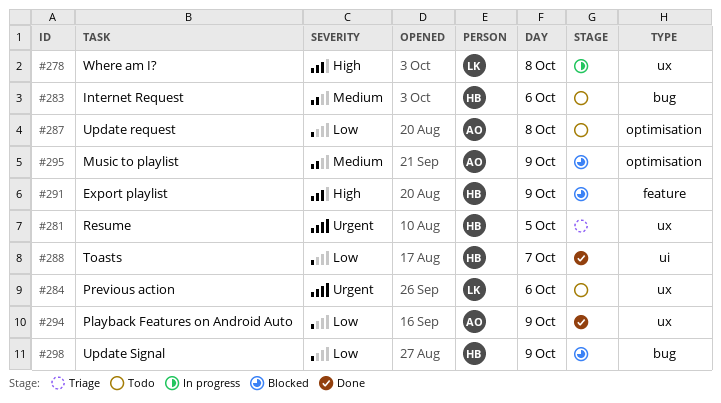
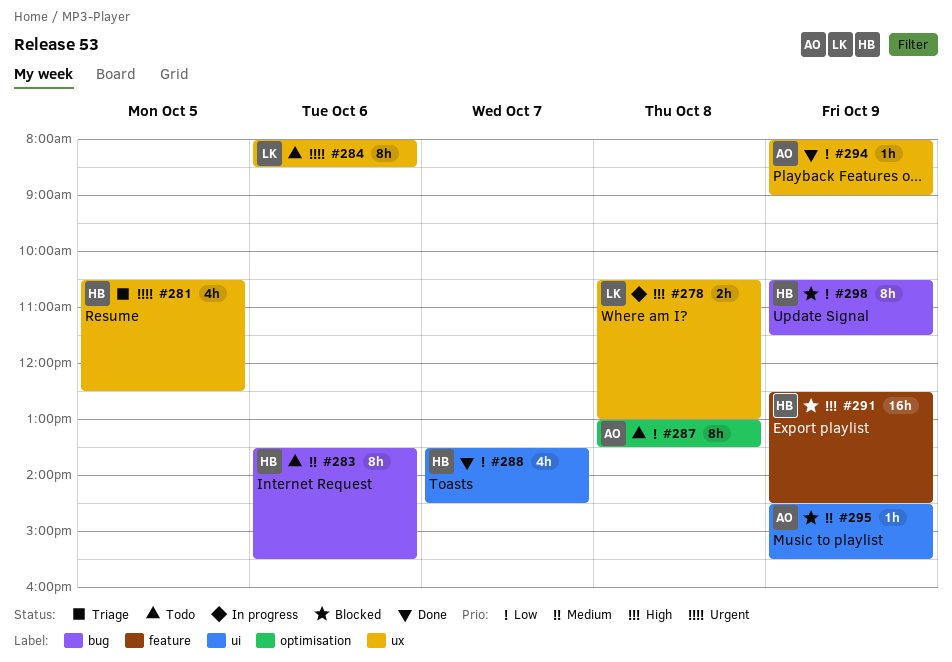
#295, label: optimisation -> ui

